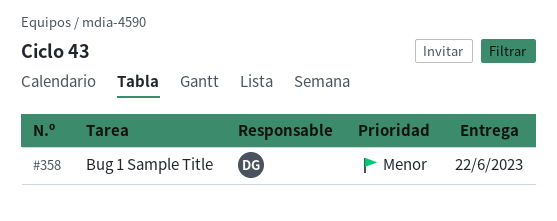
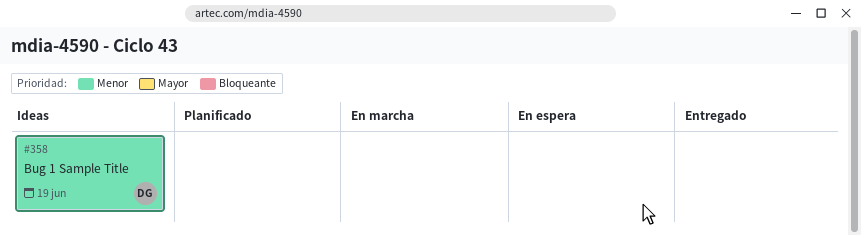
#358, due: Jun 22 -> Jun 19

